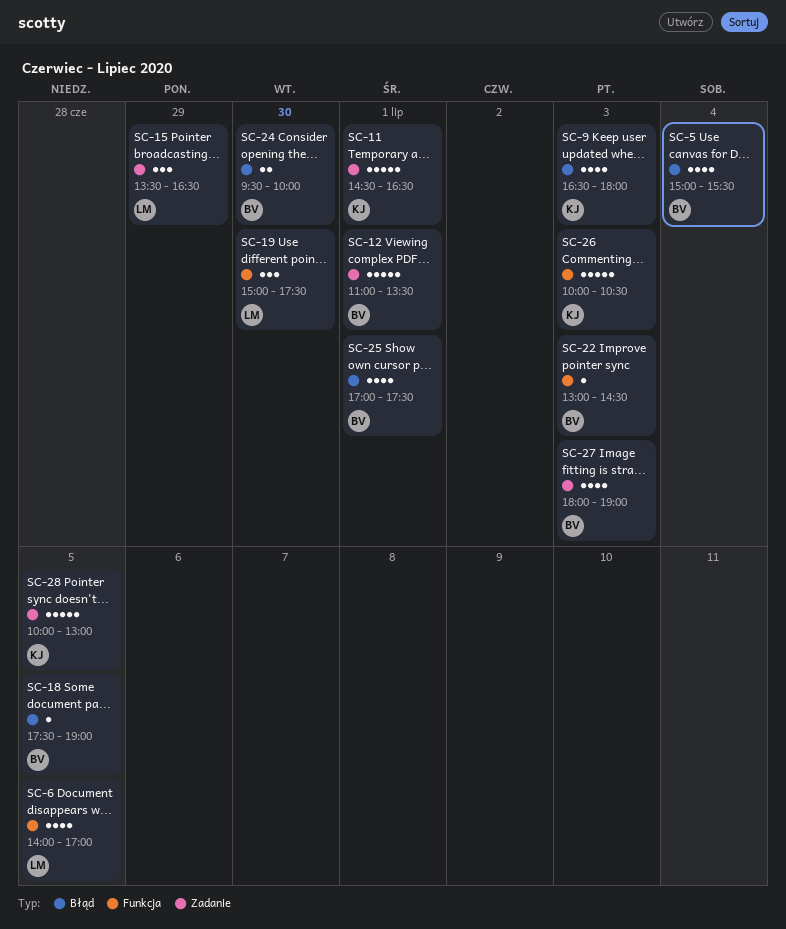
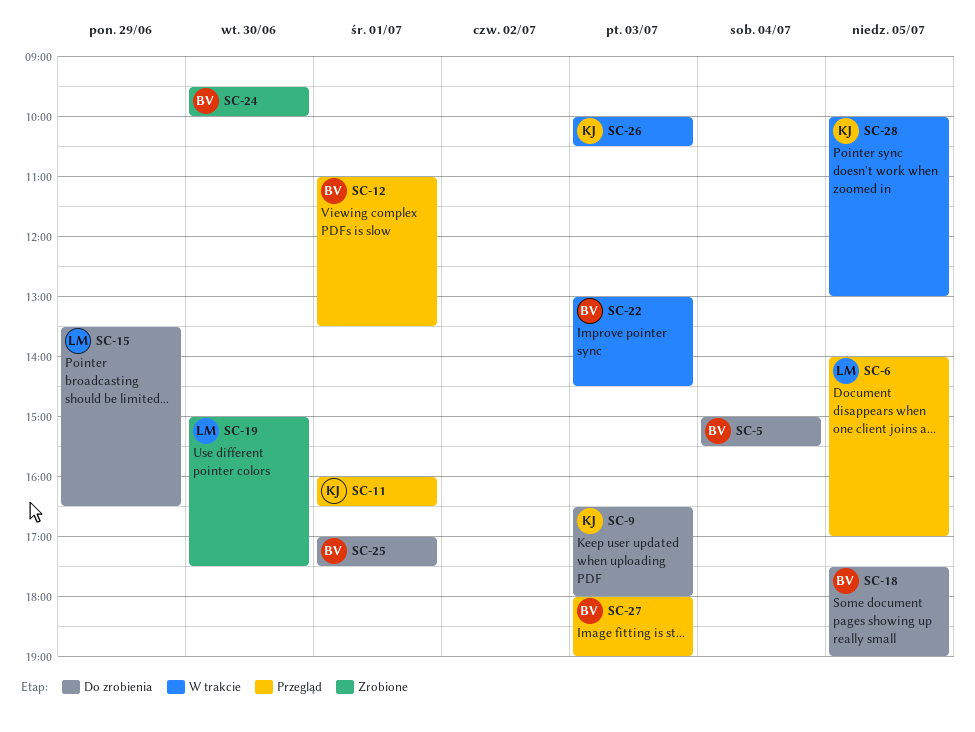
SC-11, begins: 14:30 -> 16:00

